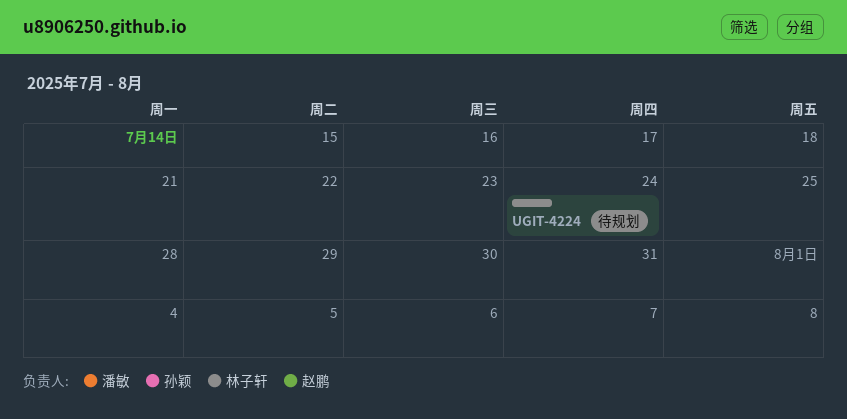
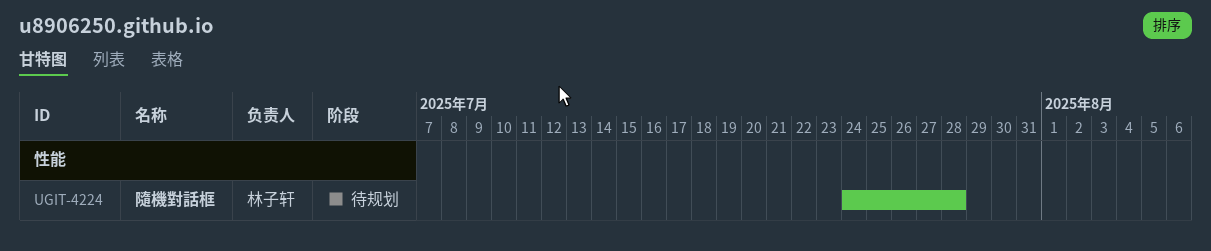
UGIT-4224, due: Jul 24 -> Jul 28

